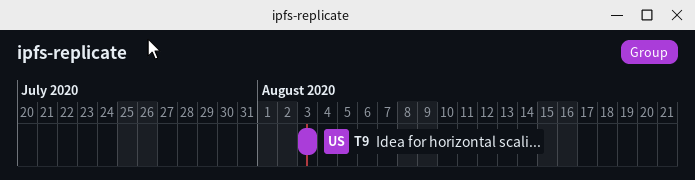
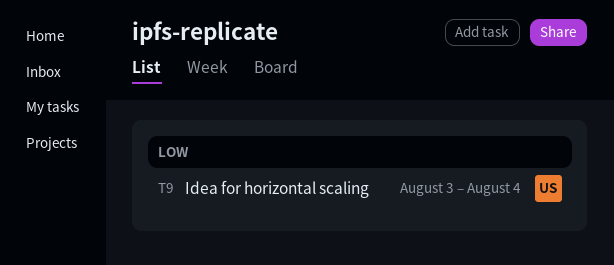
T9, due: Aug 3 -> Aug 4

